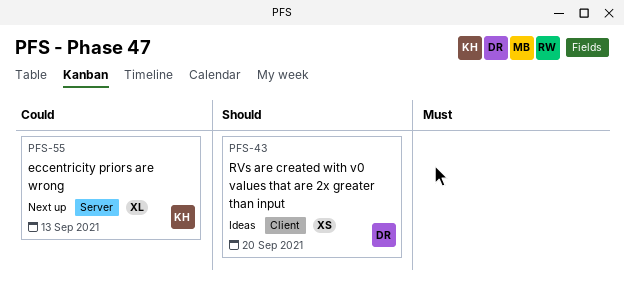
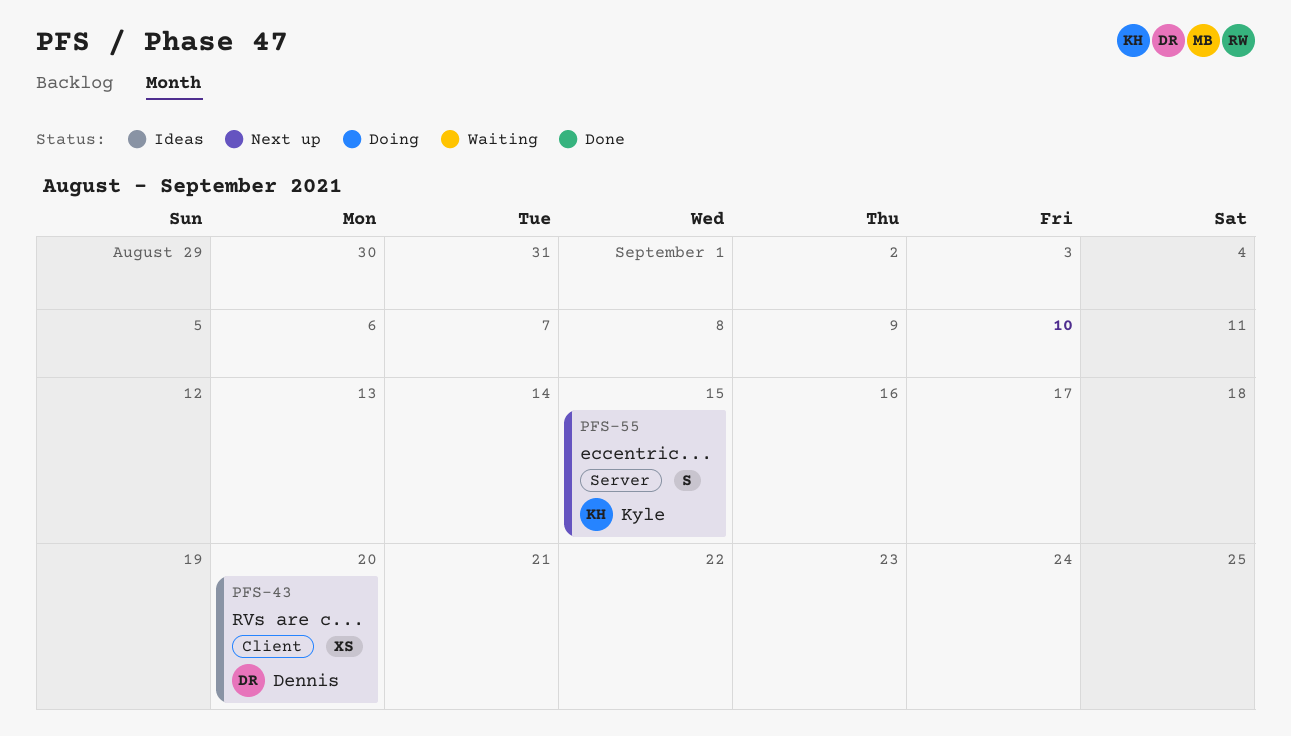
PFS-55, estimate: XL -> S
PFS-55, due: Sep 13 -> Sep 15

